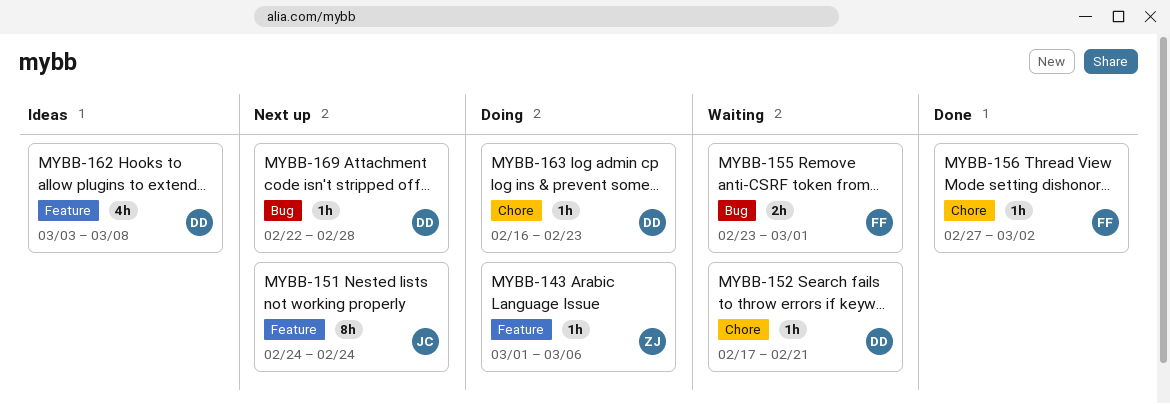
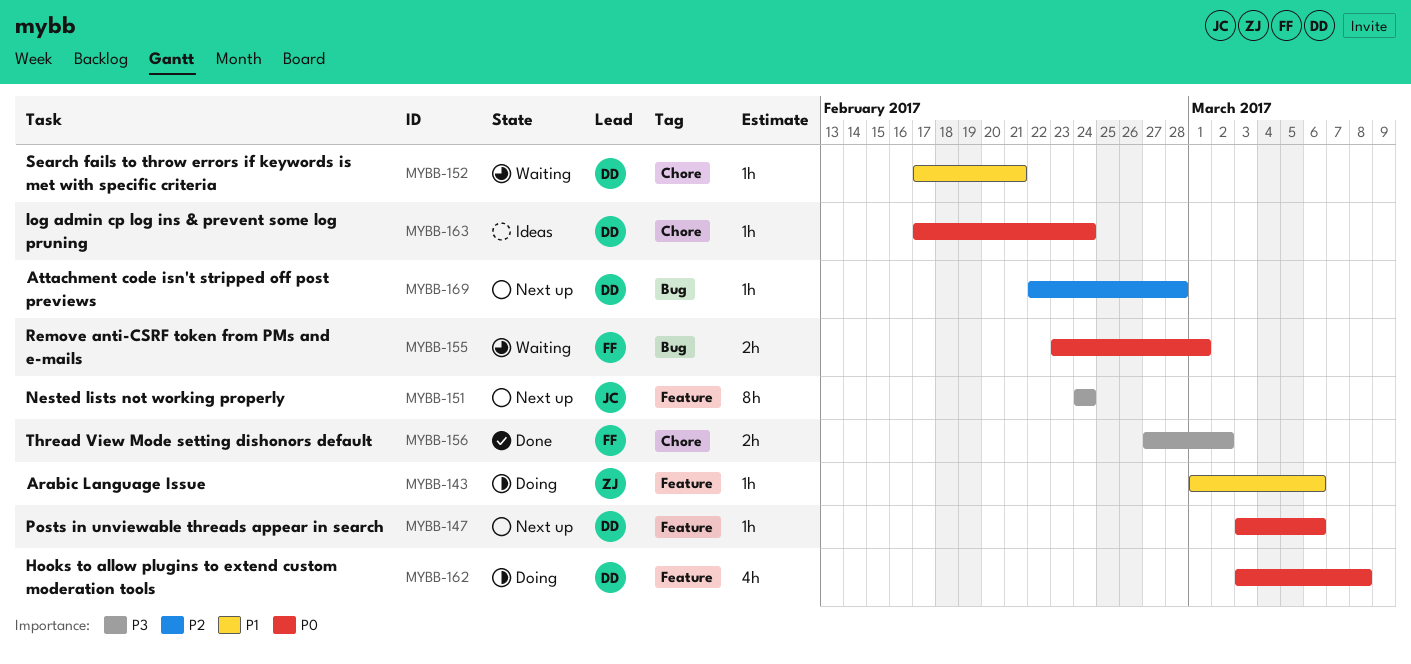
MYBB-147: none -> present
MYBB-156, estimate: 1h -> 2h
MYBB-162, status: Ideas -> Doing
MYBB-163, status: Doing -> Ideas
MYBB-163, start: Feb 16 -> Feb 17
MYBB-163, due: Feb 23 -> Feb 24

